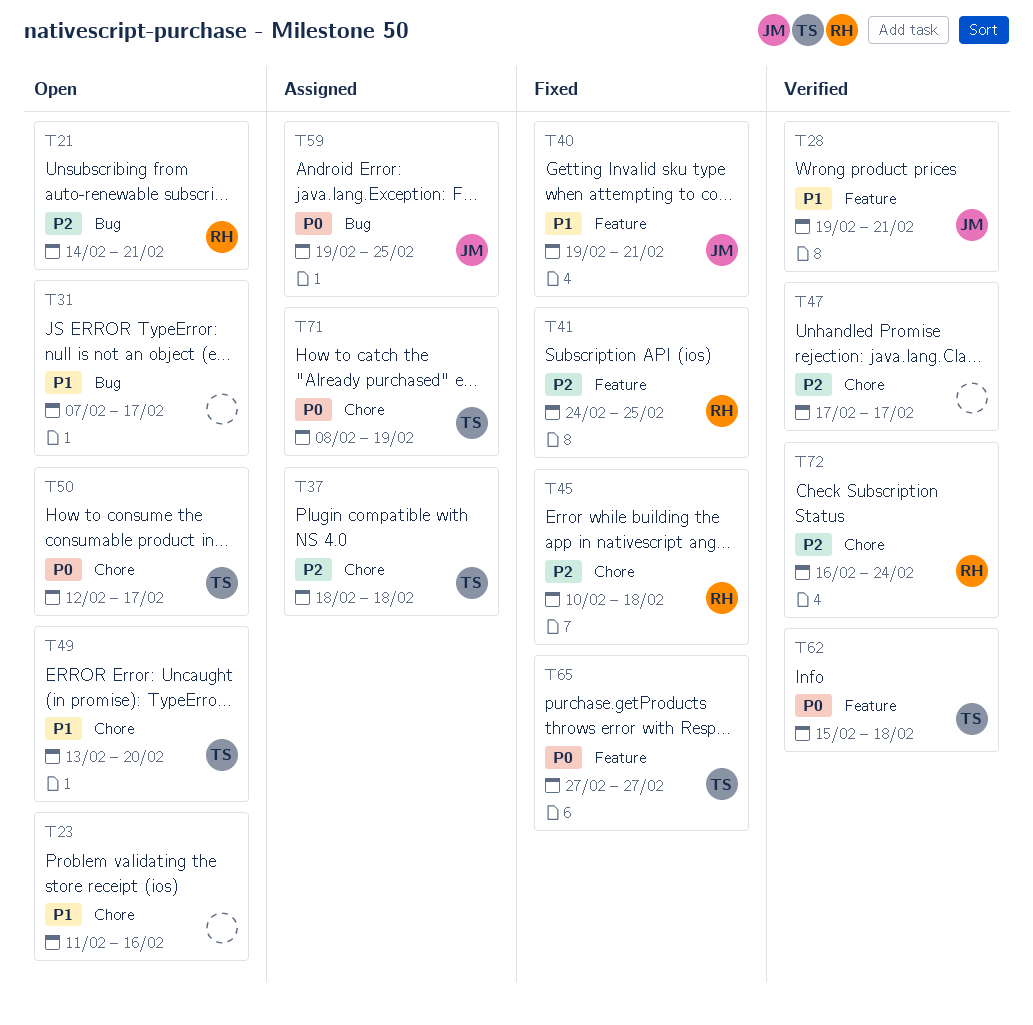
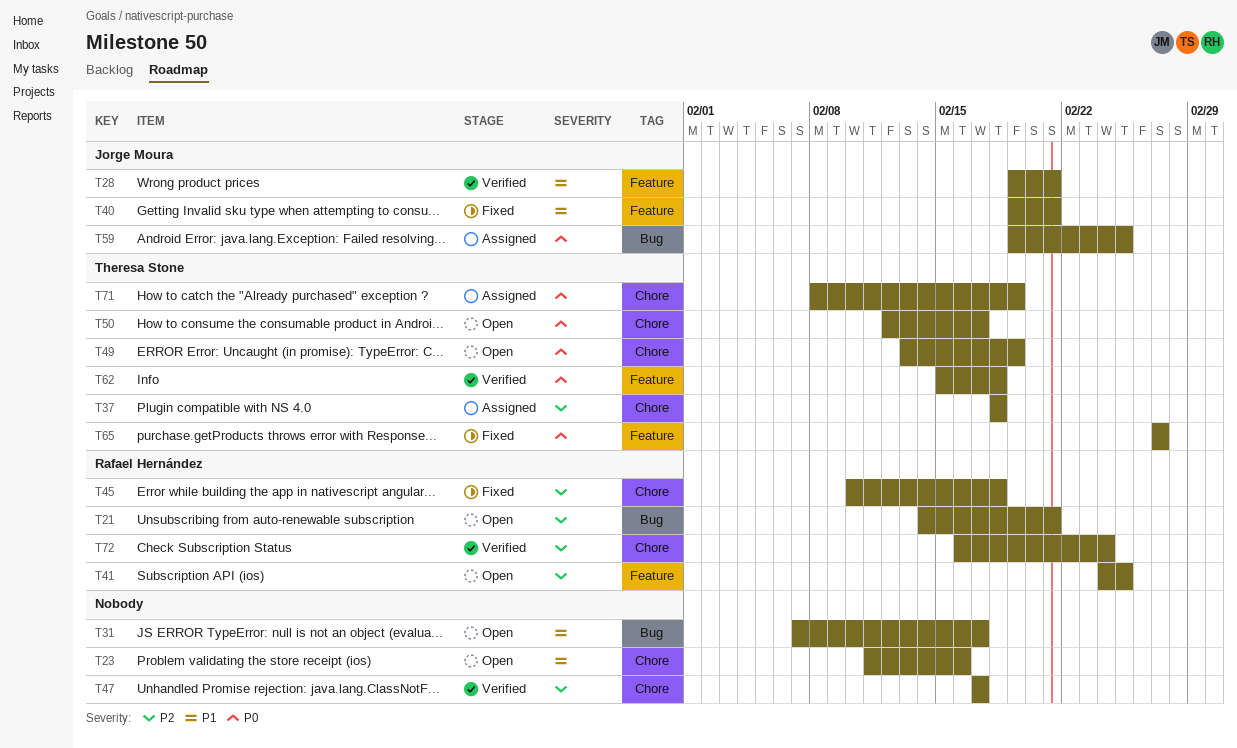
T41, status: Fixed -> Open
T49, priority: P1 -> P0
T49, due: Feb 20 -> Feb 19

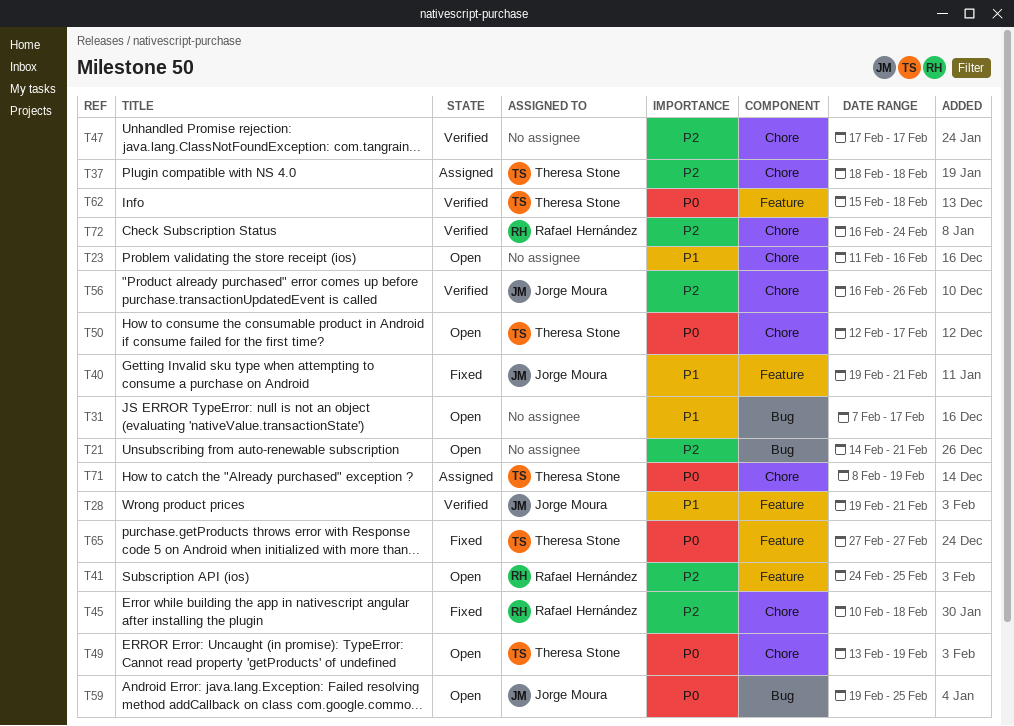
T21, owner: Rafael Hernández -> none
T56: none -> present
T59, status: Assigned -> Open

